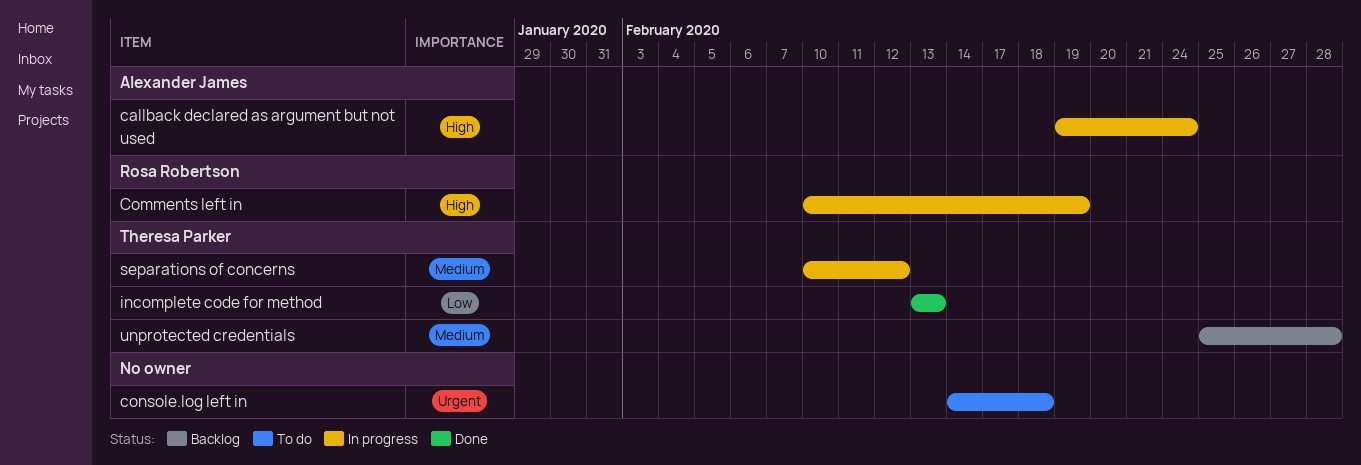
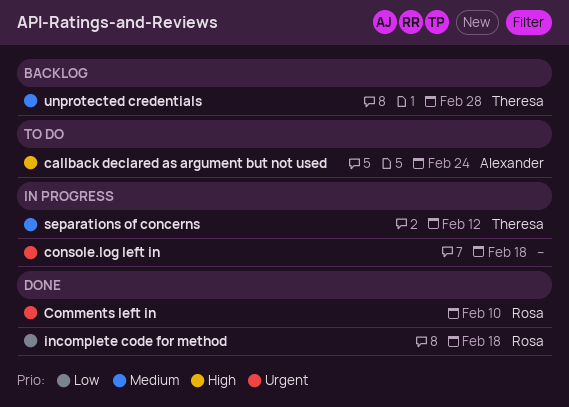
callback declared as argument but not used, status: In progress -> To do
Comments left in, status: In progress -> Done
Comments left in, priority: High -> Urgent
Comments left in, due: Feb 19 -> Feb 10
console.log left in, status: To do -> In progress
incomplete code for method, owner: Theresa Parker -> Rosa Robertson
incomplete code for method, due: Feb 13 -> Feb 18

